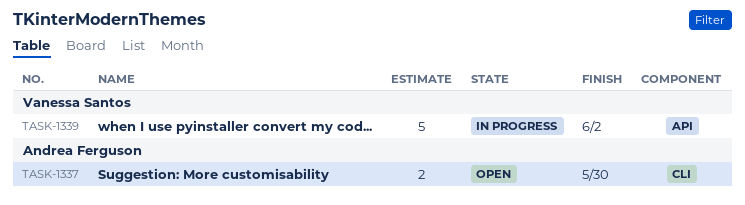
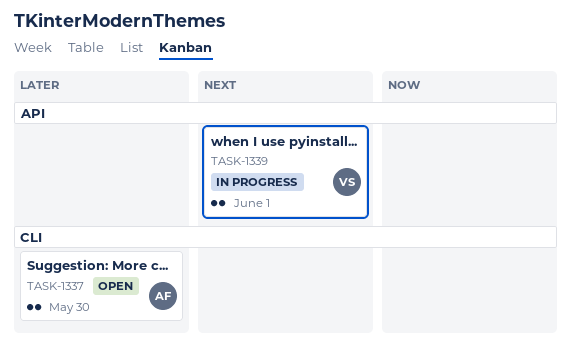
TASK-1339, estimate: 5 -> 2
TASK-1339, due: Jun 2 -> Jun 1

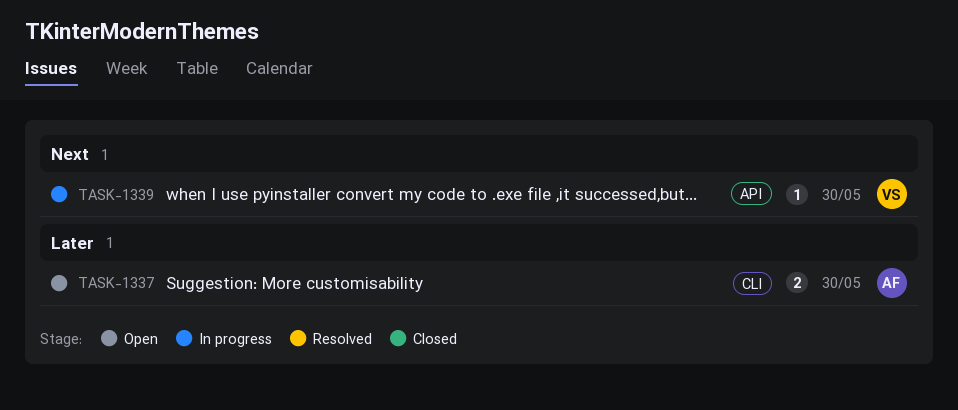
TASK-1339, estimate: 2 -> 1
TASK-1339, due: Jun 1 -> May 30

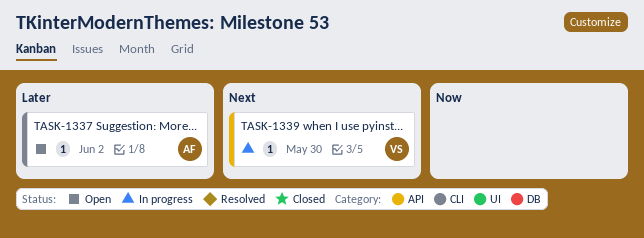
TASK-1337, estimate: 2 -> 1
TASK-1337, due: May 30 -> Jun 2

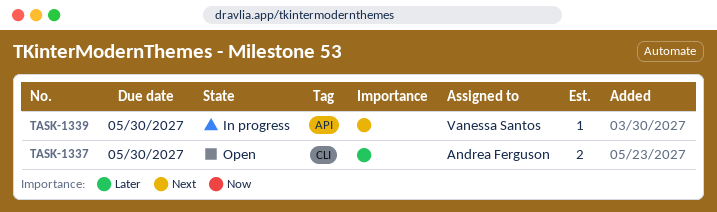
TASK-1337, estimate: 1 -> 2
TASK-1337, due: Jun 2 -> May 30

